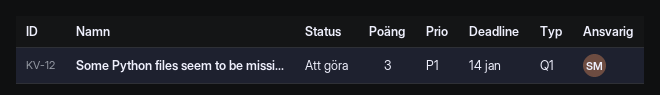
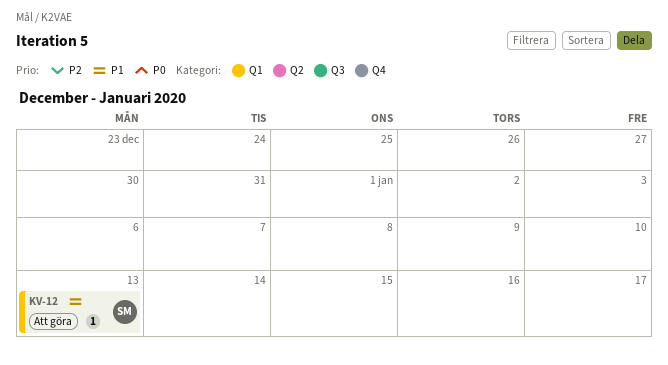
KV-12, estimate: 3 -> 1
KV-12, due: Jan 14 -> Jan 13

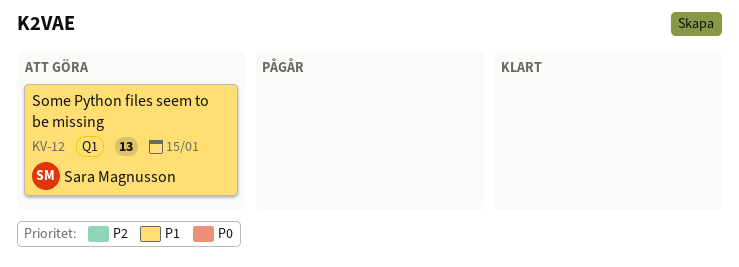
KV-12, estimate: 1 -> 13
KV-12, due: Jan 13 -> Jan 15

